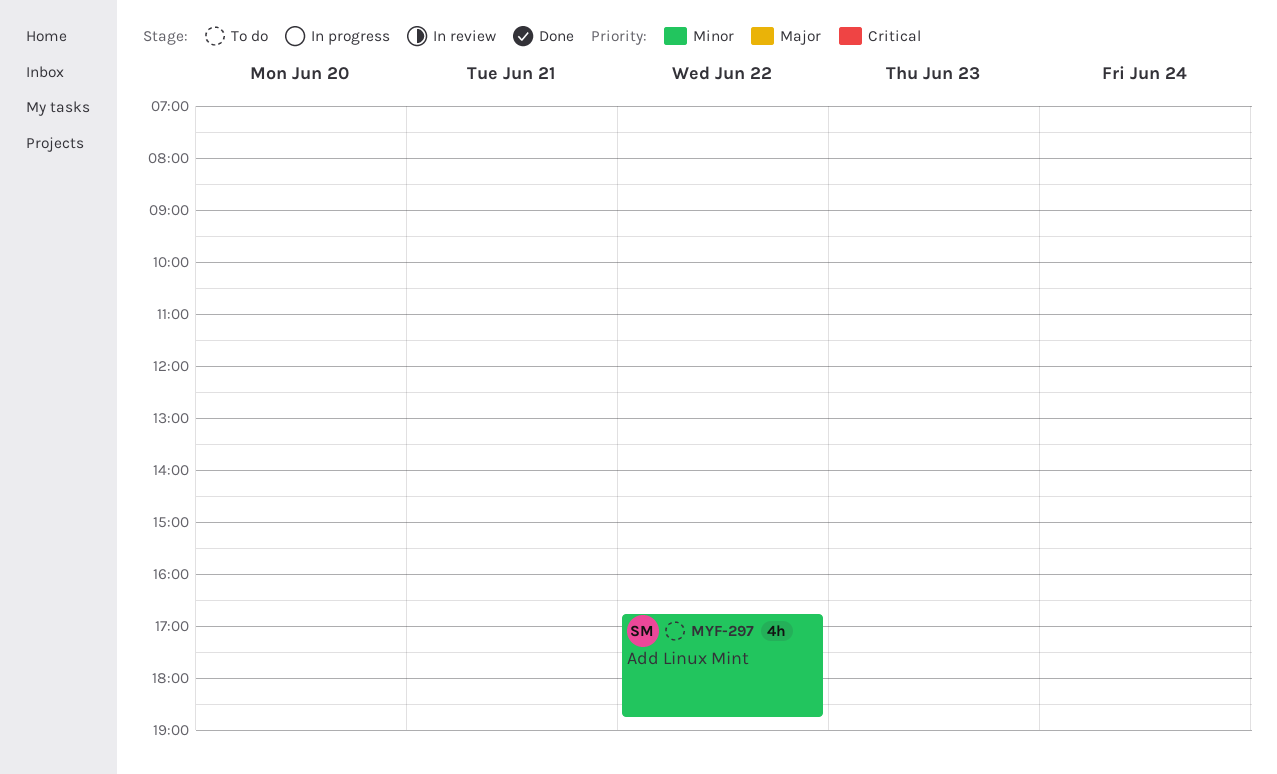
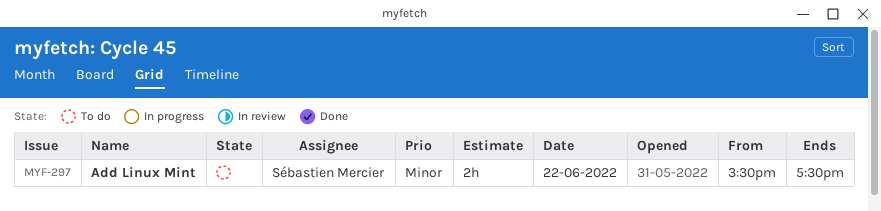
MYF-297, estimate: 4h -> 2h
MYF-297, begins: 16:45 -> 15:30
MYF-297, ends: 18:45 -> 17:30

